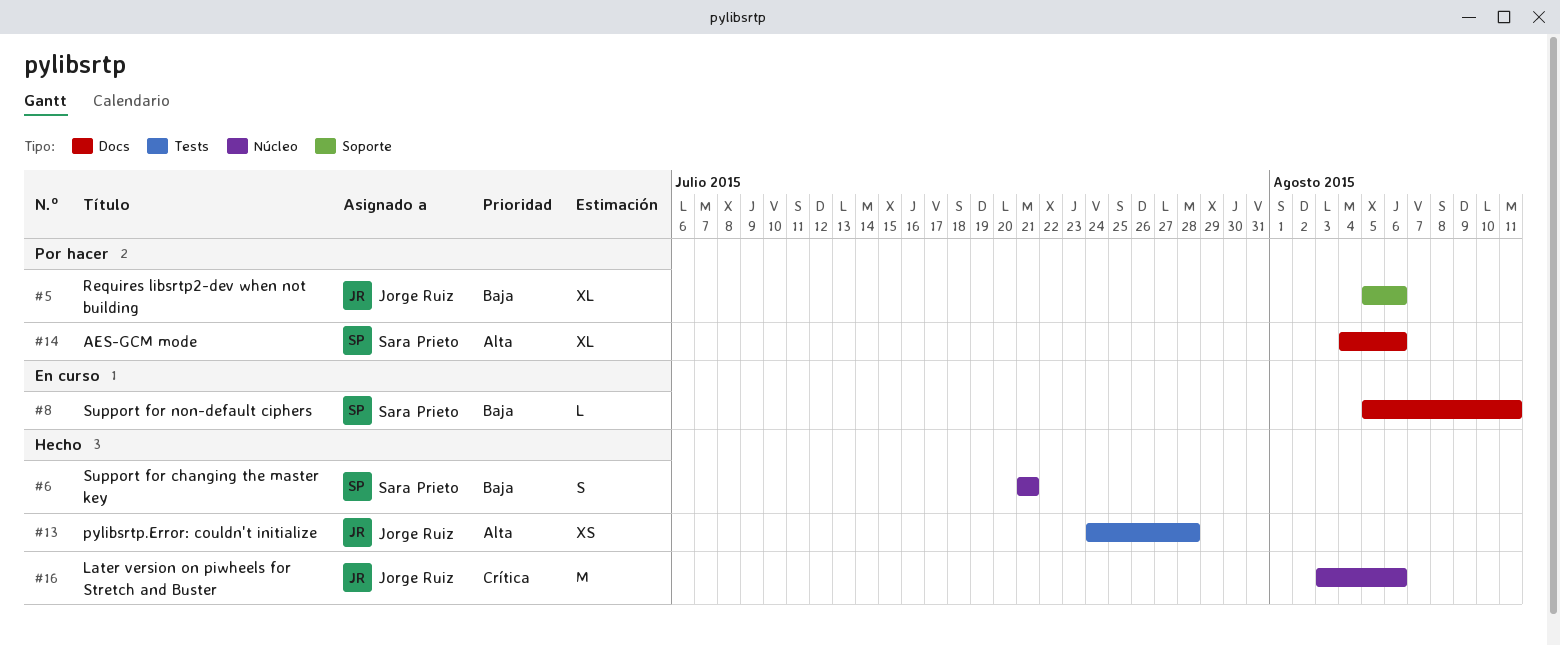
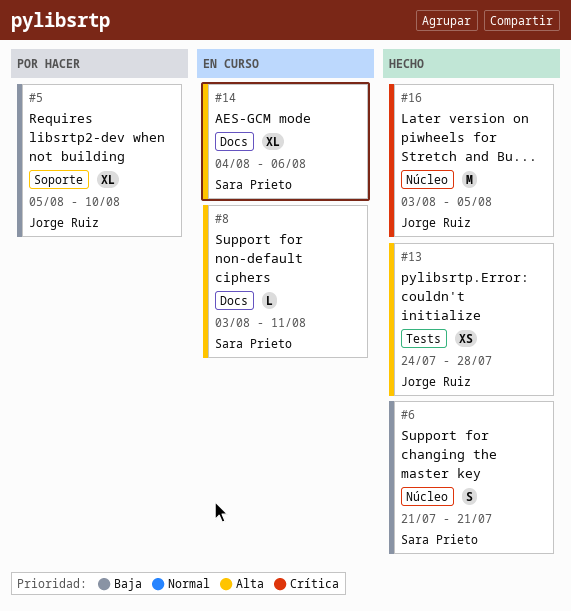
#5, due: Aug 6 -> Aug 10
#8, priority: Baja -> Alta
#8, start: Aug 5 -> Aug 3
#14, status: Por hacer -> En curso
#16, due: Aug 6 -> Aug 5

